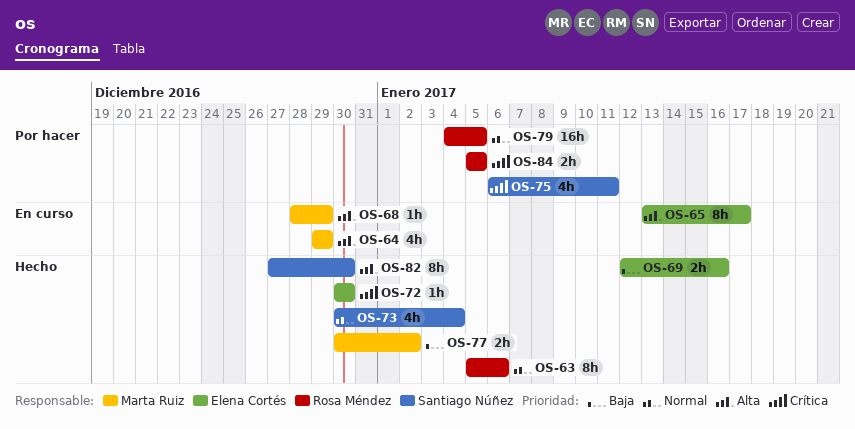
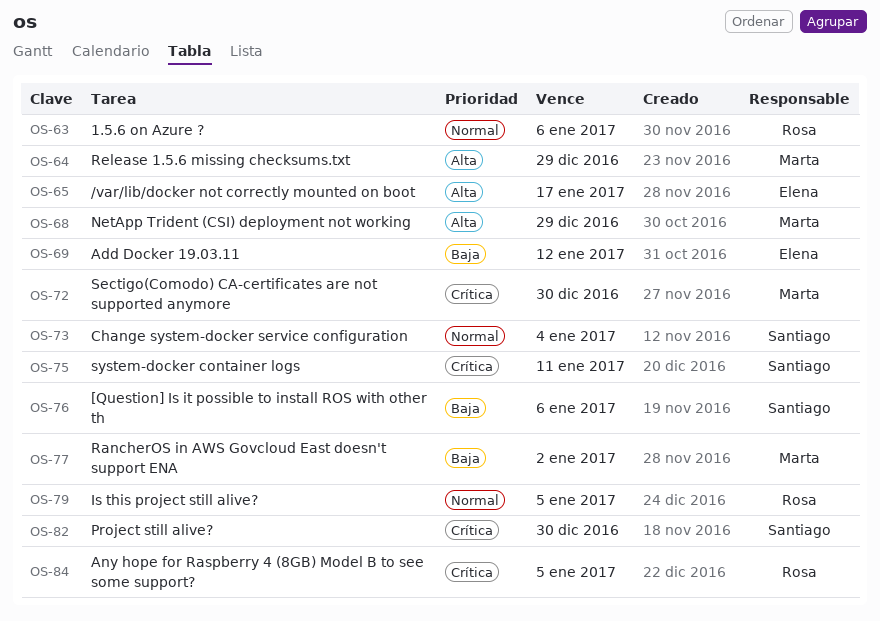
OS-69, due: Jan 16 -> Jan 12
OS-72, owner: Elena Cortés -> Marta Ruiz
OS-76: none -> present
OS-82, priority: Alta -> Crítica

